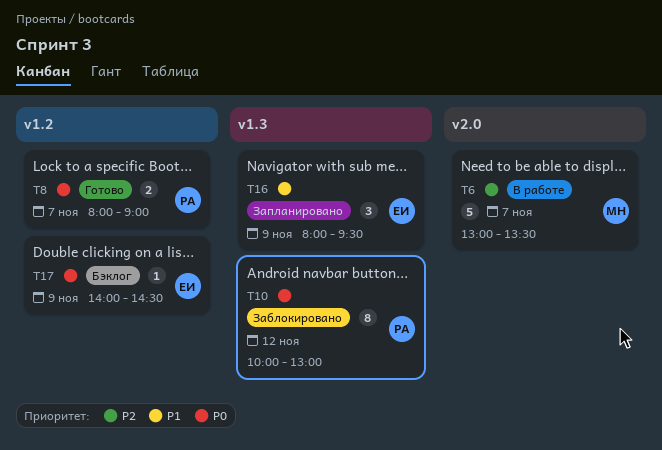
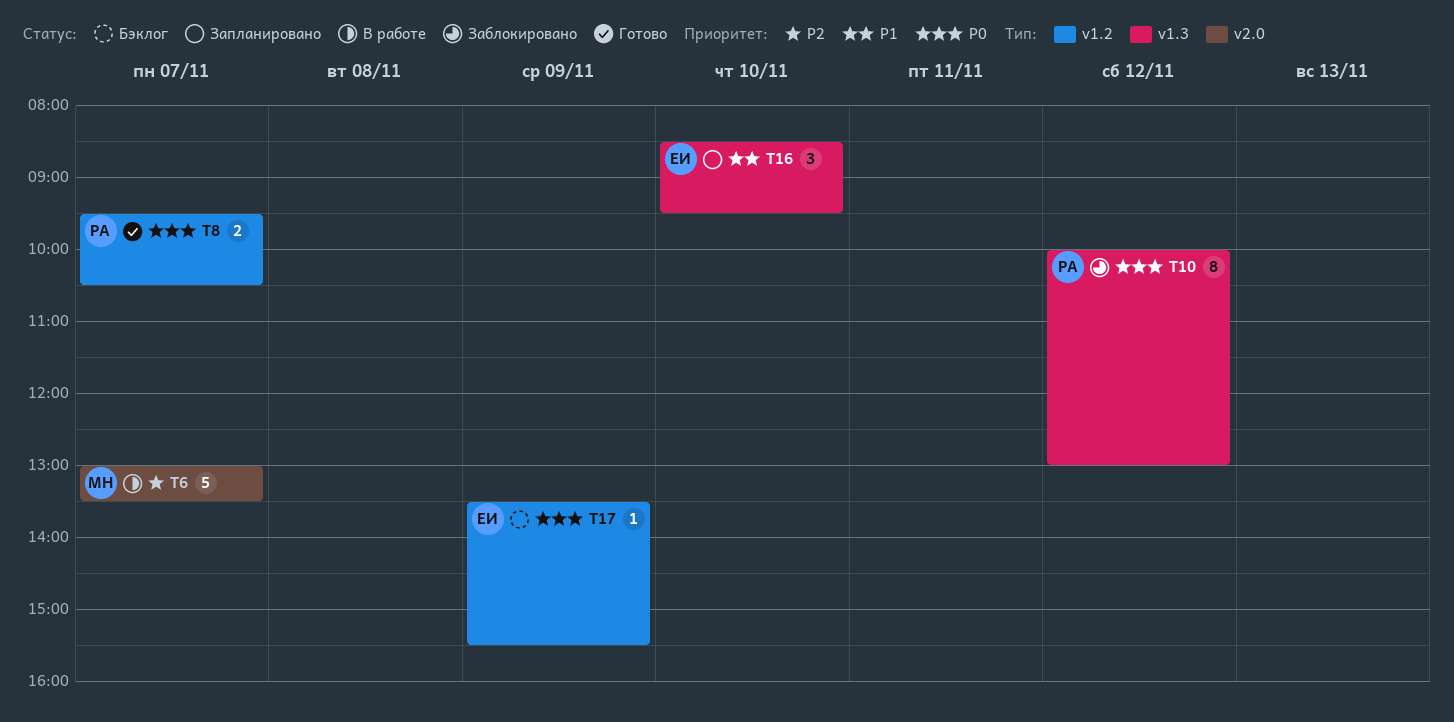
T8, begins: 08:00 -> 09:30
T8, ends: 09:00 -> 10:30
T16, day: Nov 9 -> Nov 10
T16, begins: 08:00 -> 08:30
T17, begins: 14:00 -> 13:30
T17, ends: 14:30 -> 15:30

